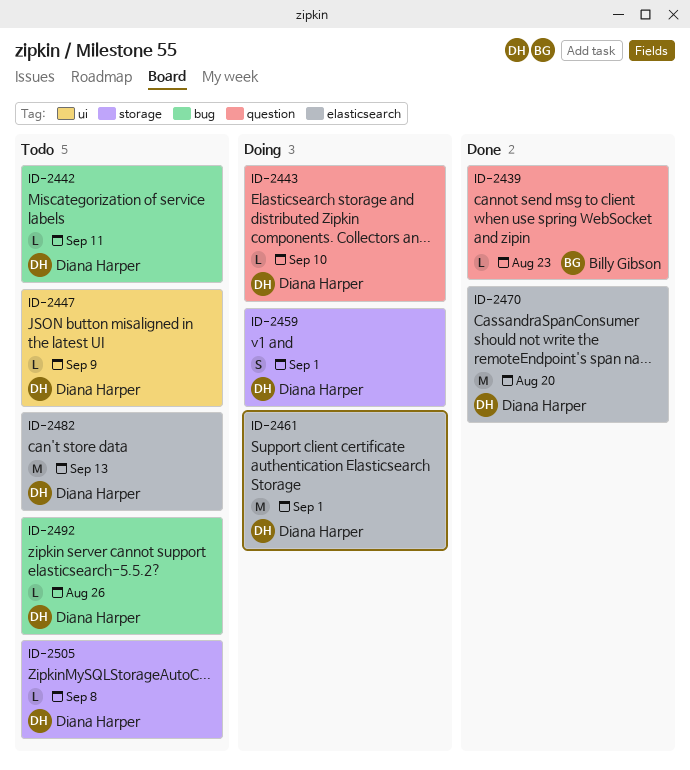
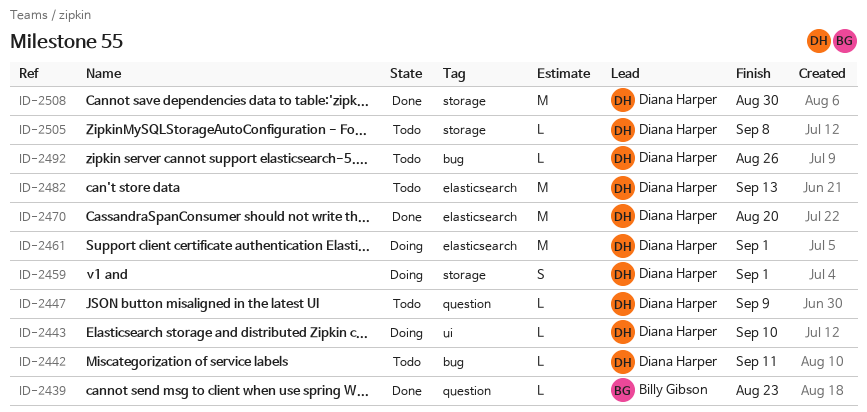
ID-2443, label: question -> ui
ID-2447, label: ui -> question
ID-2508: none -> present

